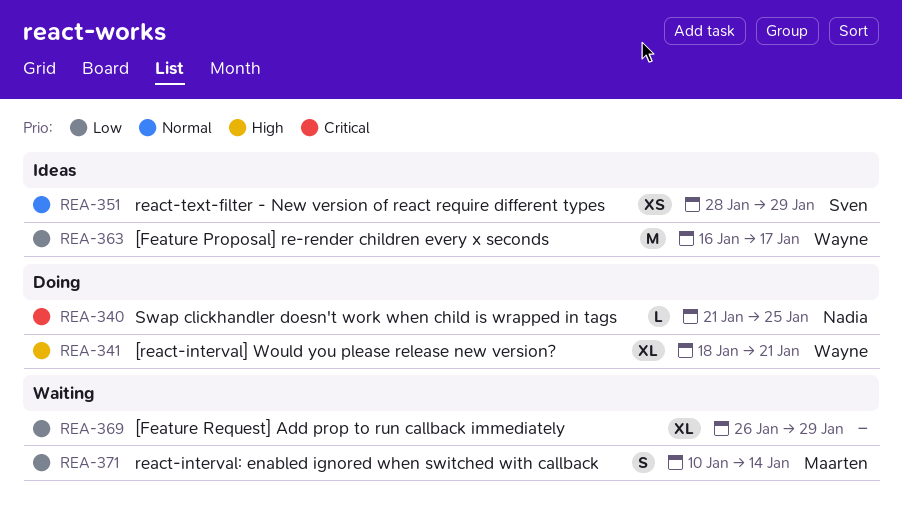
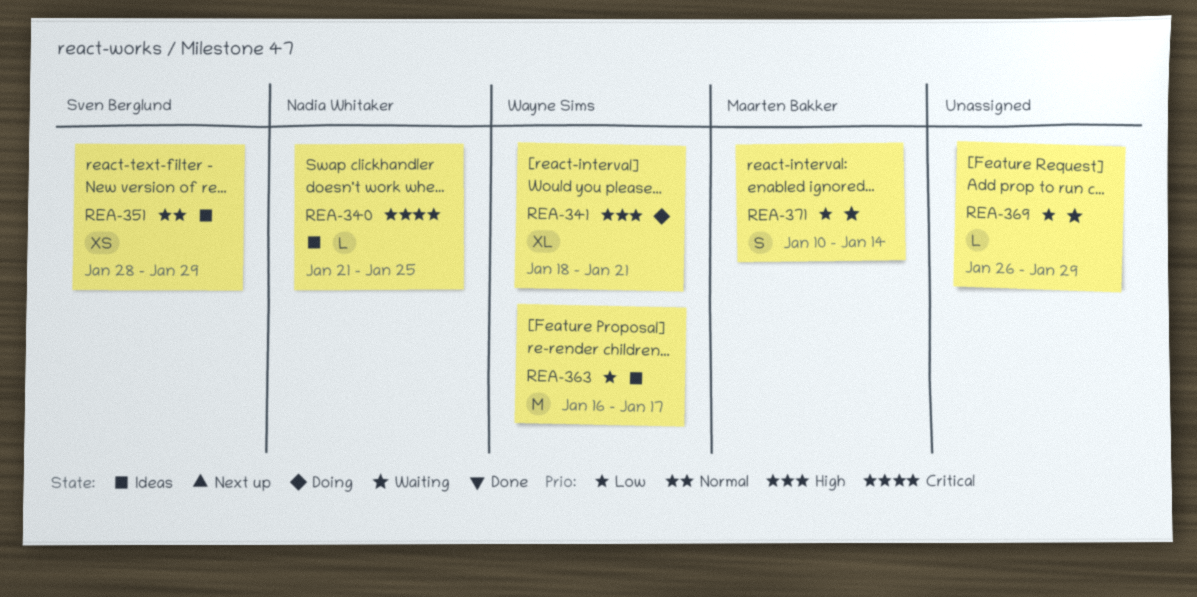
REA-340, status: Doing -> Ideas
REA-369, estimate: XL -> L

